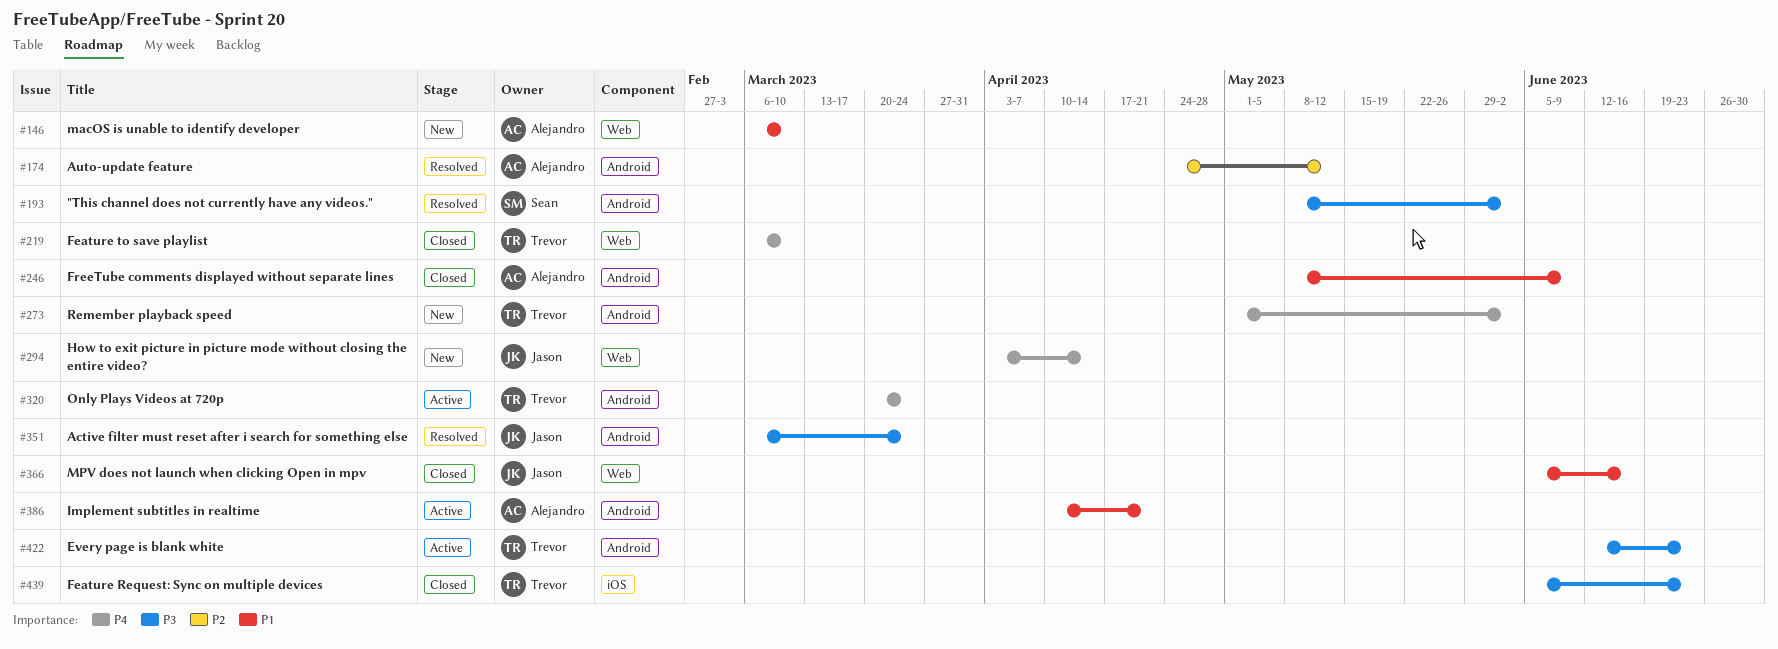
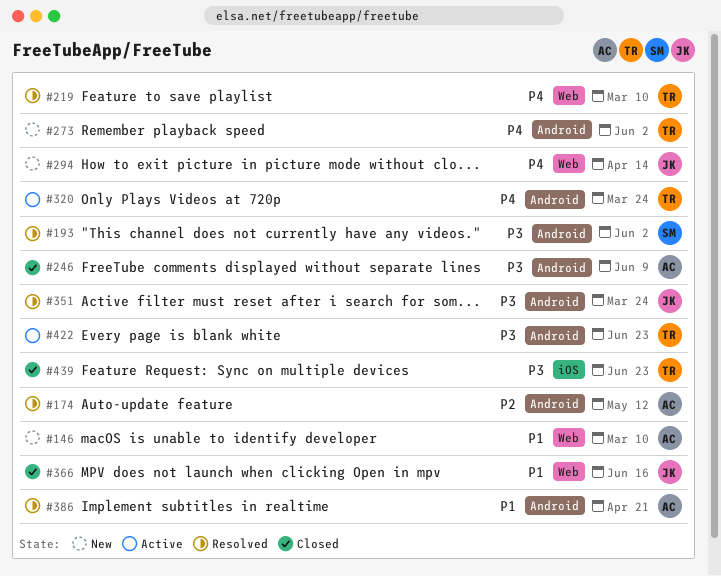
#219, status: Closed -> Resolved
#246, priority: P1 -> P3
#386, status: Active -> Resolved

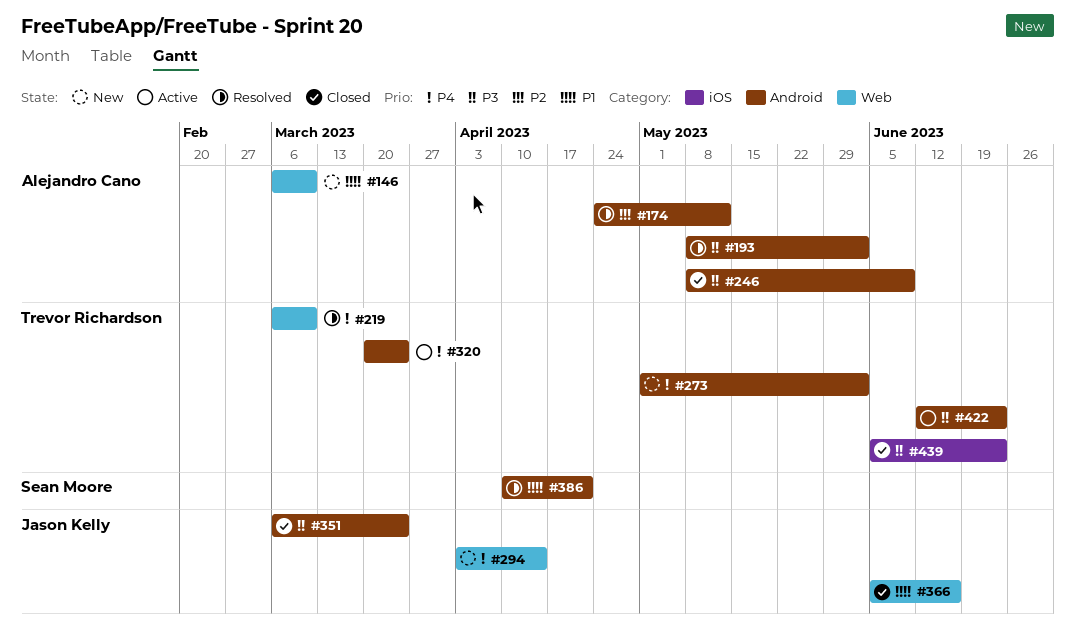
#193, owner: Sean Moore -> Alejandro Cano
#351, status: Resolved -> Closed
#386, owner: Alejandro Cano -> Sean Moore

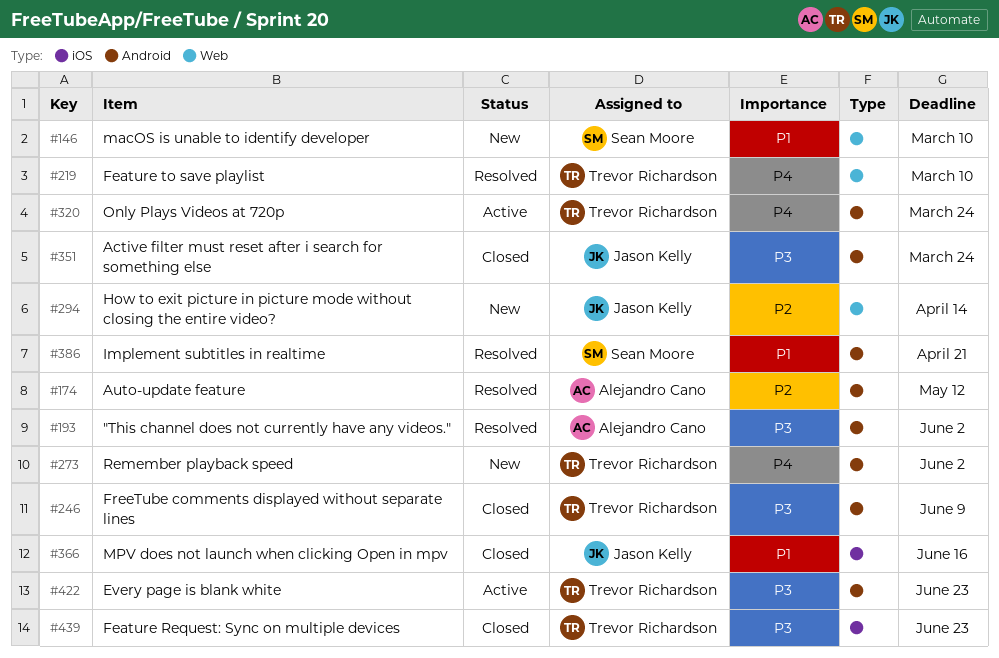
#146, owner: Alejandro Cano -> Sean Moore
#246, owner: Alejandro Cano -> Trevor Richardson
#294, priority: P4 -> P2
#366, label: Web -> iOS

